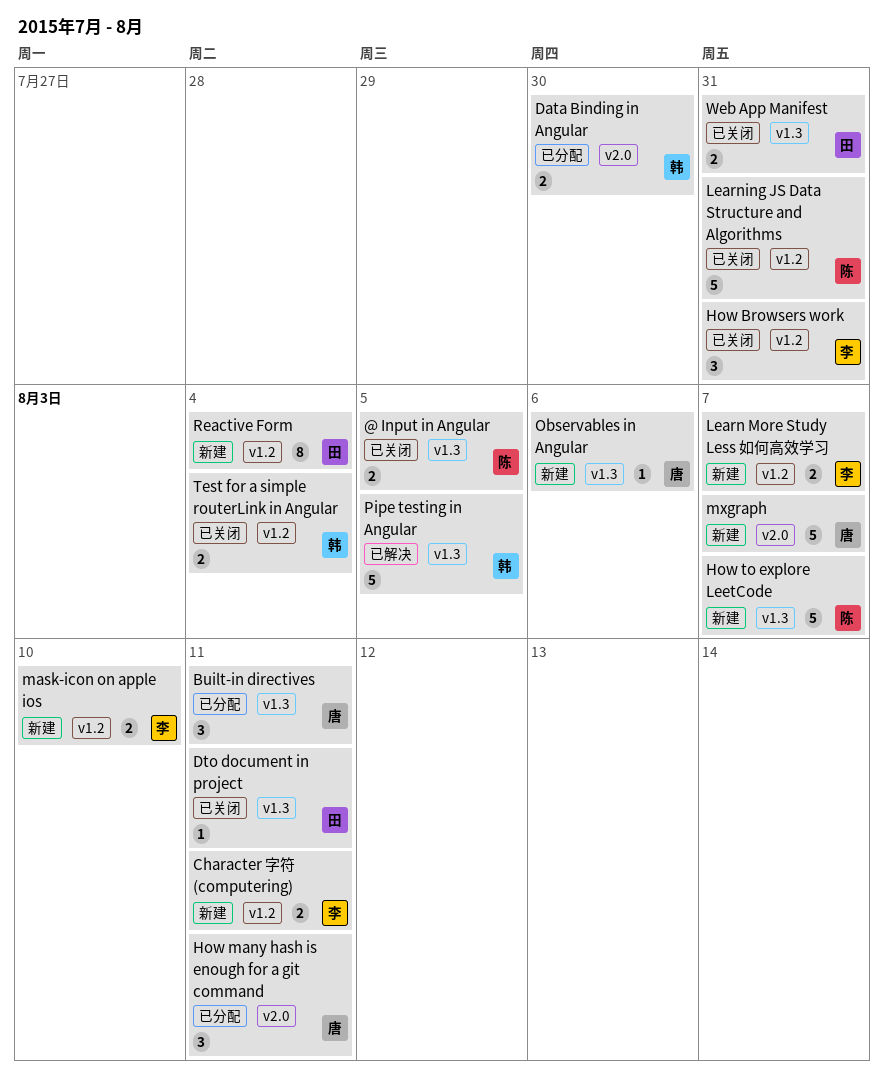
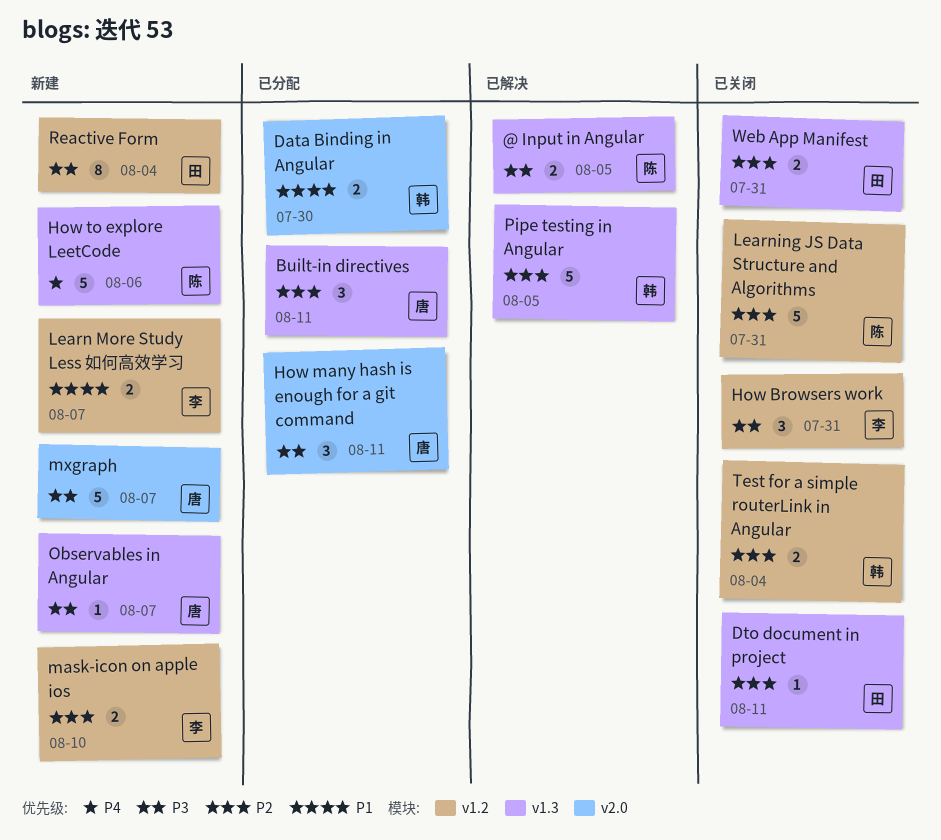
@ Input in Angular, status: 已关闭 -> 已解决
Character 字符 (computering): present -> none
How to explore LeetCode, due: Aug 7 -> Aug 6
Observables in Angular, due: Aug 6 -> Aug 7

